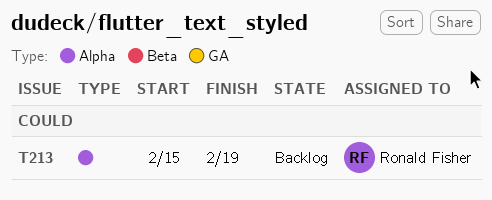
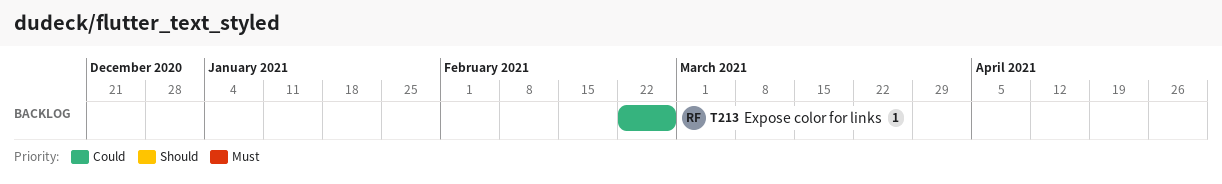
T213, start: Feb 15 -> Feb 22
T213, due: Feb 19 -> Feb 26

